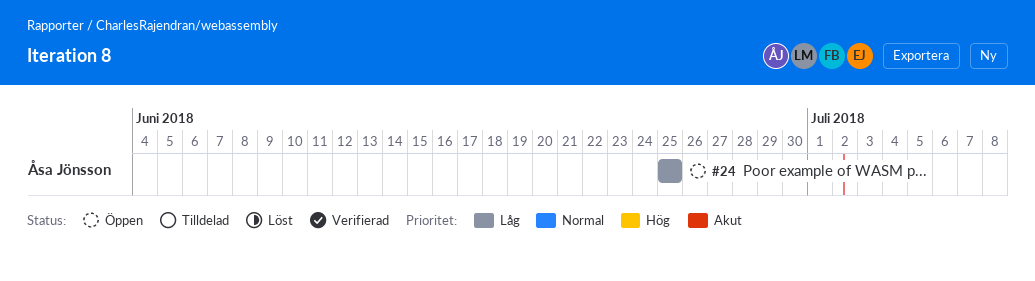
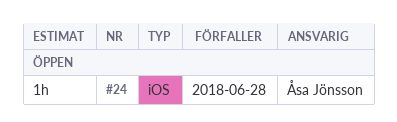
#24, due: Jun 25 -> Jun 28

